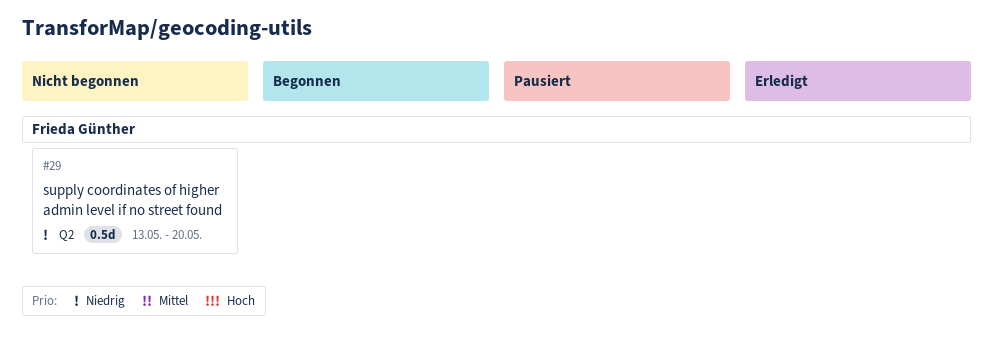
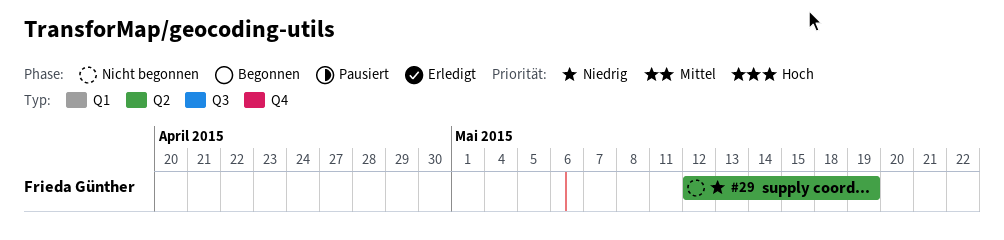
#29, start: May 13 -> May 12
#29, due: May 20 -> May 19

